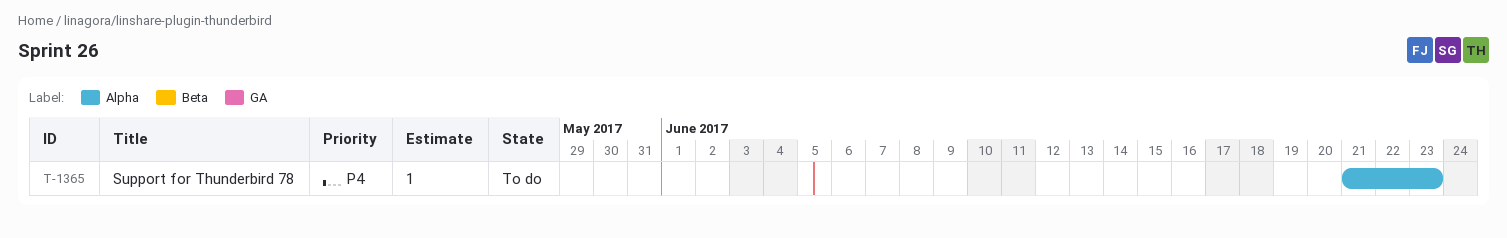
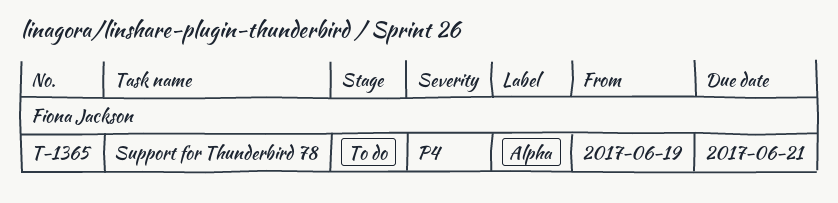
T-1365, start: Jun 21 -> Jun 19
T-1365, due: Jun 23 -> Jun 21

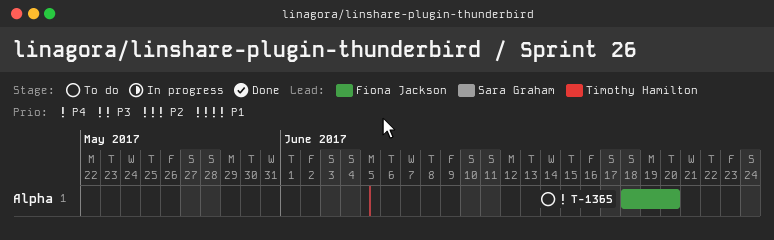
T-1365, start: Jun 19 -> Jun 18
T-1365, due: Jun 21 -> Jun 20

